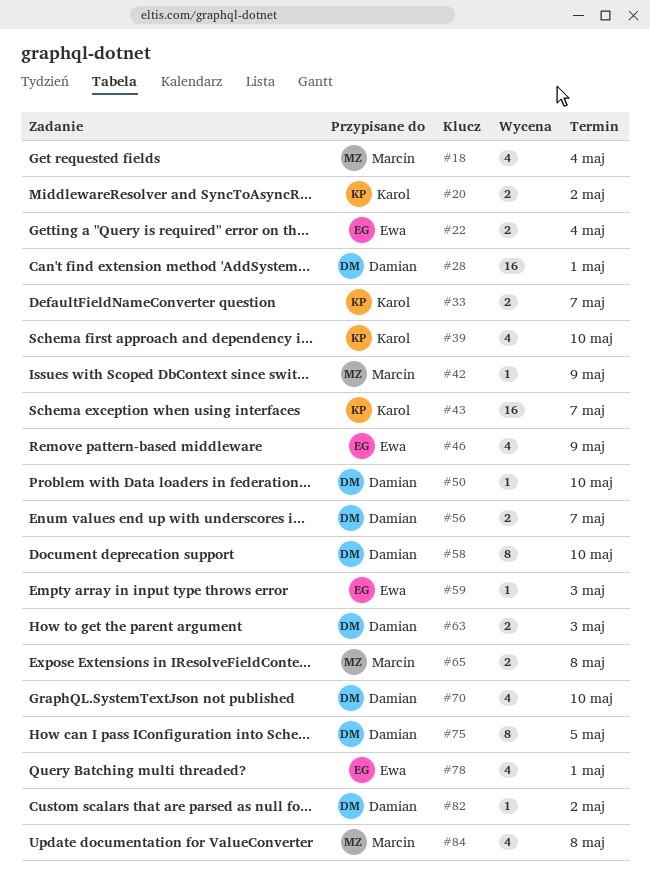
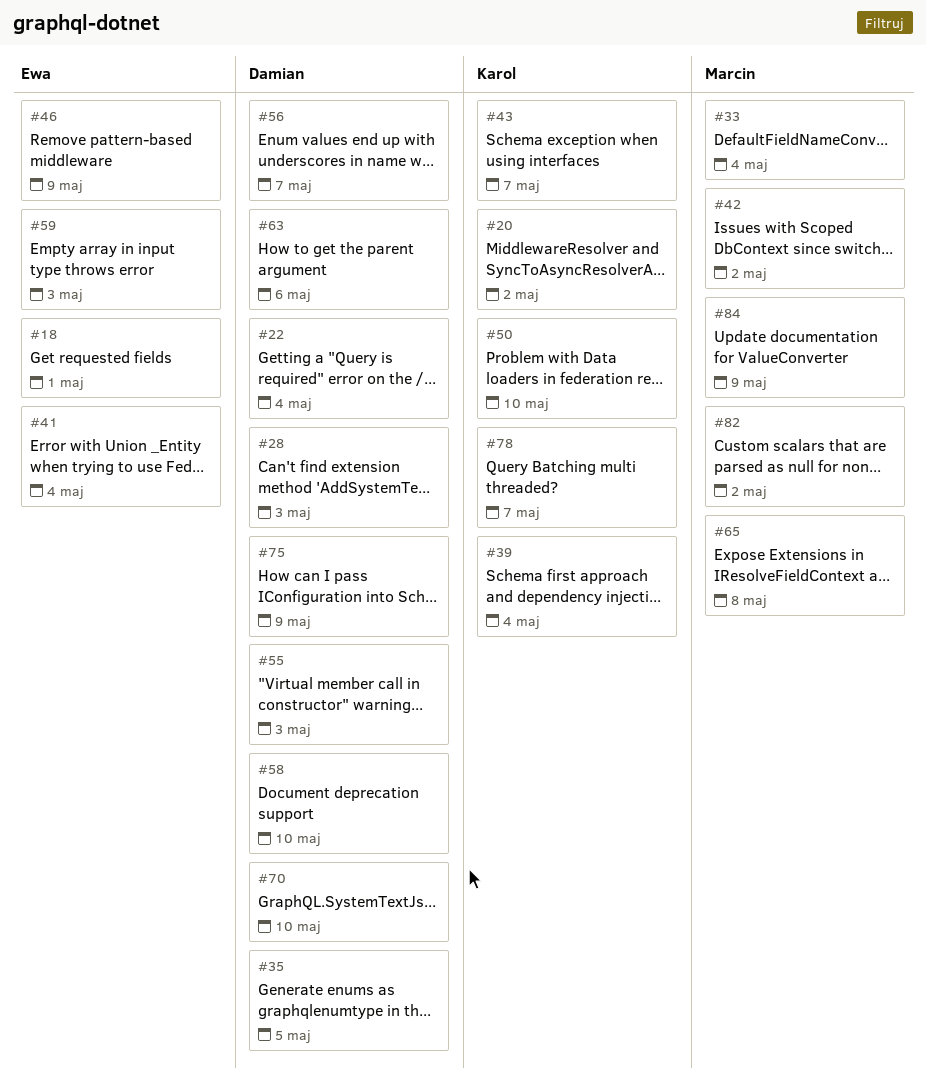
#18, owner: Marcin -> Ewa
#18, due: May 4 -> May 1
#22, owner: Ewa -> Damian
#28, due: May 1 -> May 3
#33, owner: Karol -> Marcin
#33, due: May 7 -> May 4
#35: none -> present
#39, due: May 10 -> May 4
#41: none -> present
#42, due: May 9 -> May 2
#50, owner: Damian -> Karol
#55: none -> present
#63, due: May 3 -> May 6
#75, due: May 5 -> May 9
#78, owner: Ewa -> Karol
#78, due: May 1 -> May 7
#82, owner: Damian -> Marcin
#84, due: May 8 -> May 9

